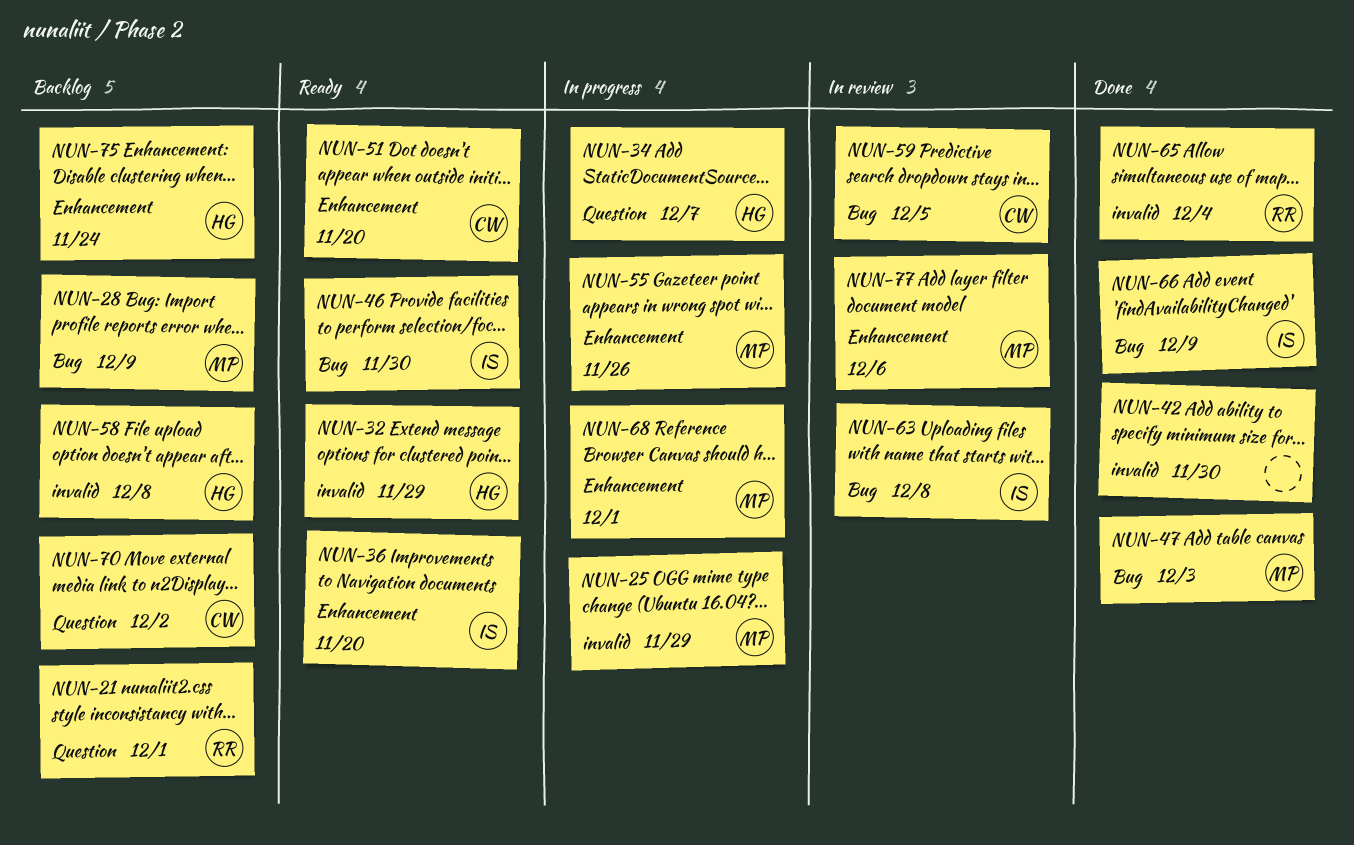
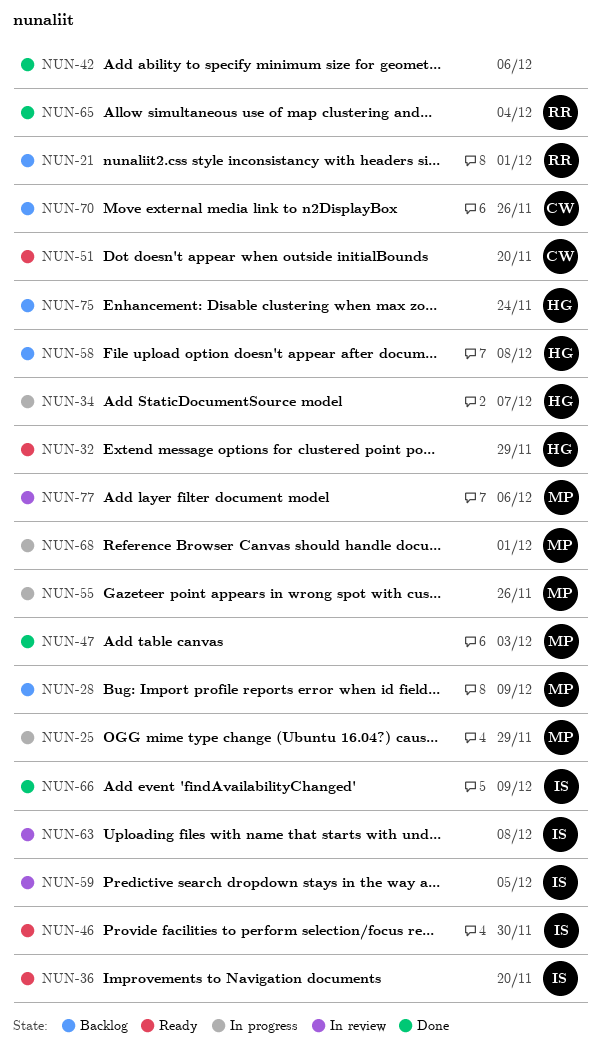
NUN-42, due: Nov 30 -> Dec 6
NUN-59, owner: CW -> IS
NUN-70, due: Dec 2 -> Nov 26

